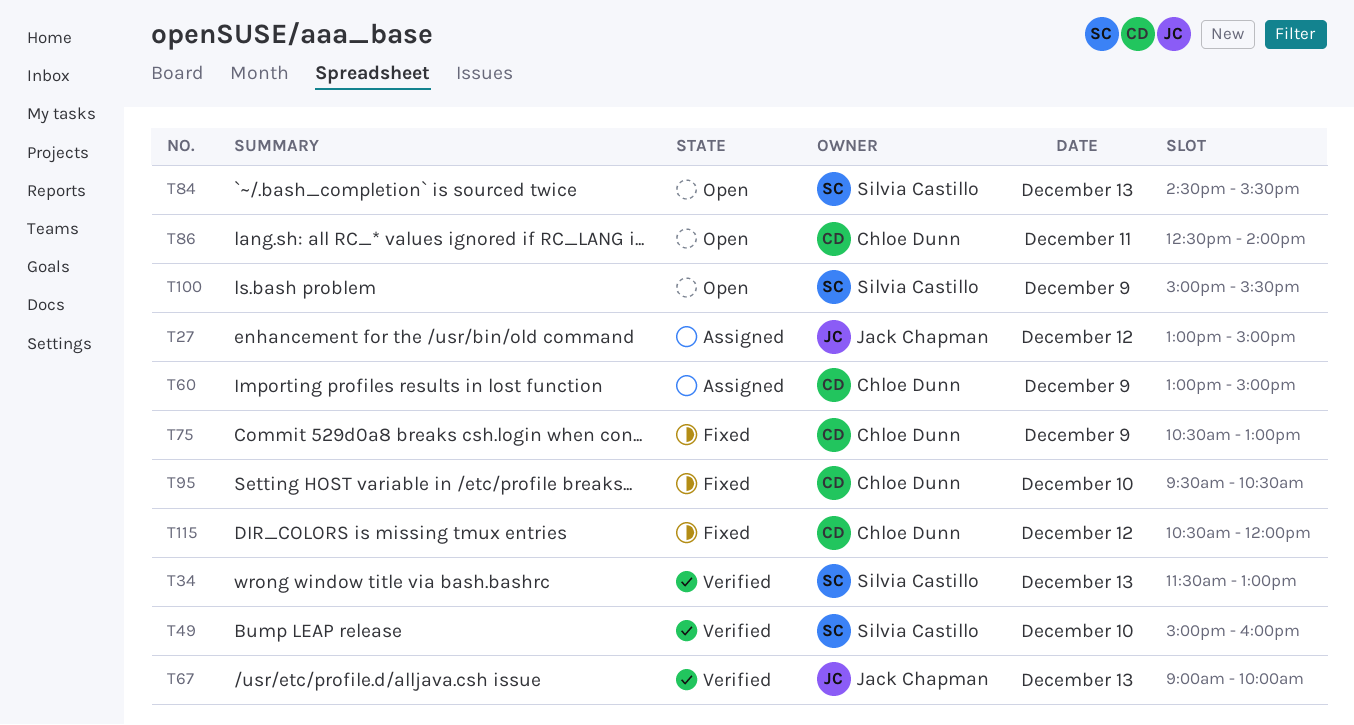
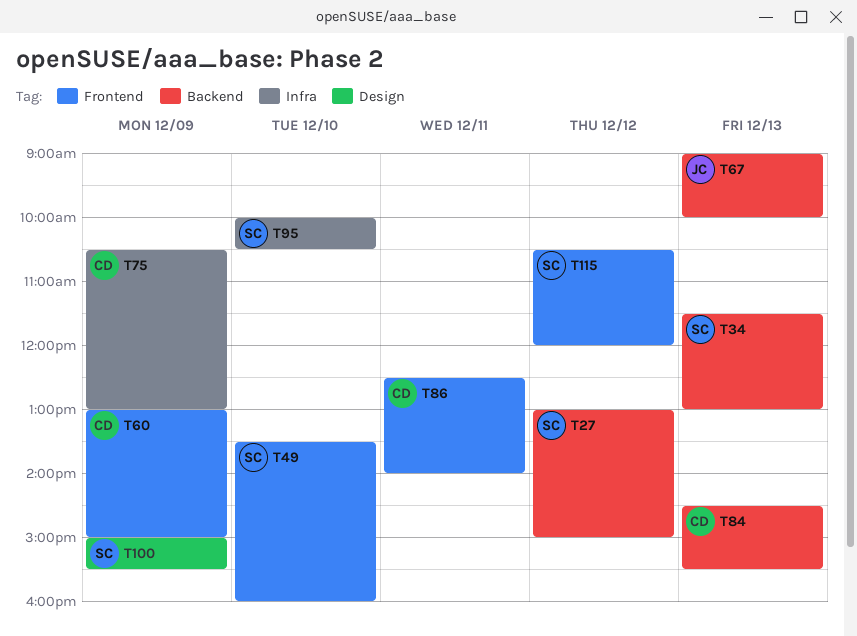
T27, owner: Jack Chapman -> Silvia Castillo
T49, begins: 15:00 -> 13:30
T84, owner: Silvia Castillo -> Chloe Dunn
T95, owner: Chloe Dunn -> Silvia Castillo
T95, begins: 09:30 -> 10:00
T115, owner: Chloe Dunn -> Silvia Castillo

